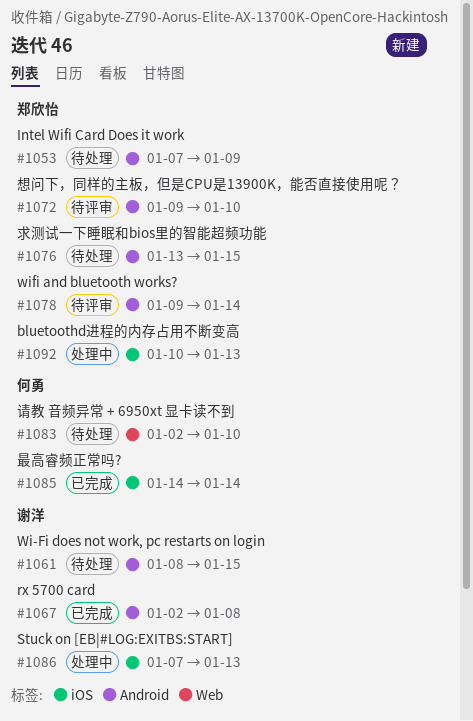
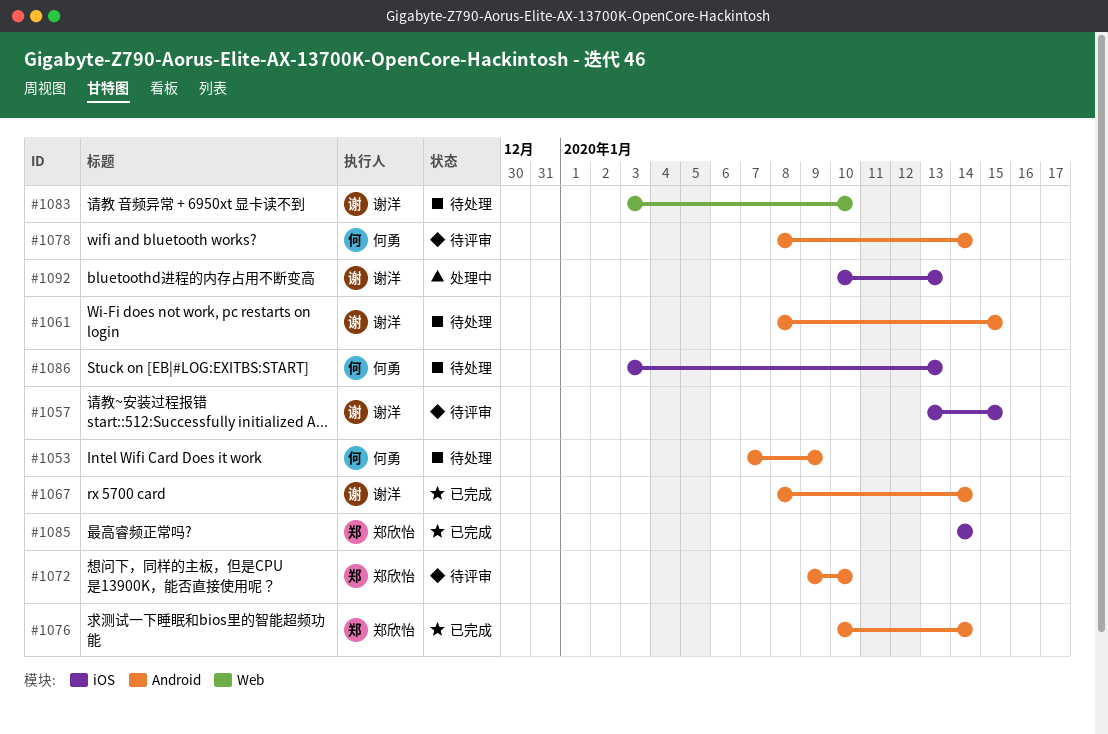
#1053, owner: 郑欣怡 -> 何勇
#1057: none -> present
#1067, start: Jan 2 -> Jan 8
#1067, due: Jan 8 -> Jan 14
#1076, status: 待处理 -> 已完成
#1076, start: Jan 13 -> Jan 10
#1076, due: Jan 15 -> Jan 14
#1078, owner: 郑欣怡 -> 何勇
#1078, start: Jan 9 -> Jan 8
#1083, owner: 何勇 -> 谢洋
#1083, start: Jan 2 -> Jan 3
#1085, owner: 何勇 -> 郑欣怡
#1086, status: 处理中 -> 待处理
#1086, owner: 谢洋 -> 何勇
#1086, start: Jan 7 -> Jan 3
#1092, owner: 郑欣怡 -> 谢洋

